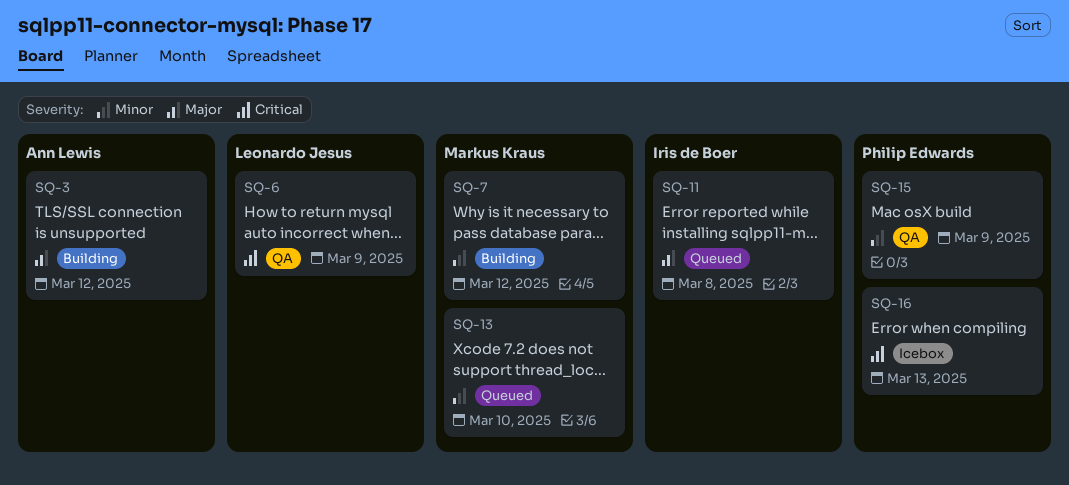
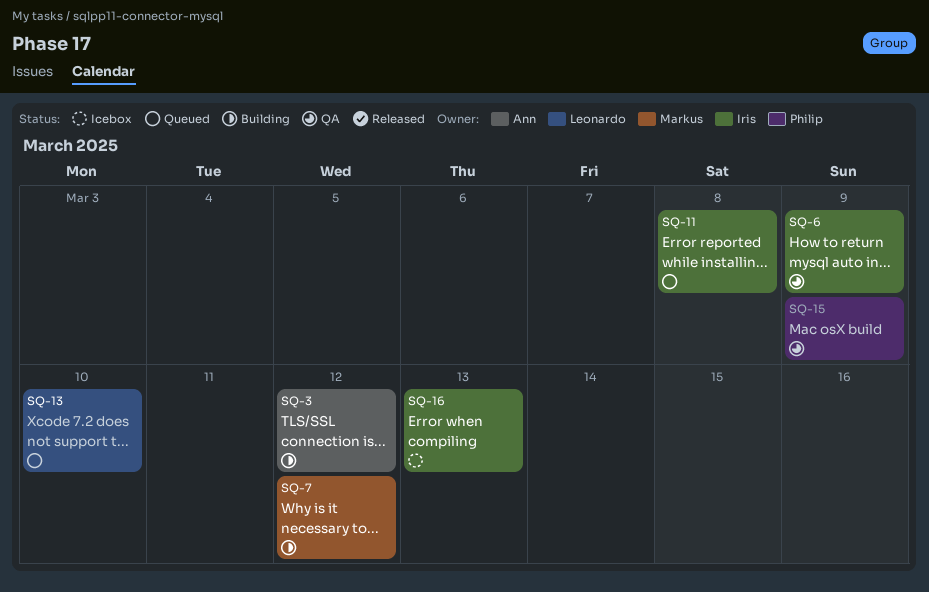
SQ-6, owner: Leonardo Jesus -> Iris de Boer
SQ-13, owner: Markus Kraus -> Leonardo Jesus
SQ-16, owner: Philip Edwards -> Iris de Boer

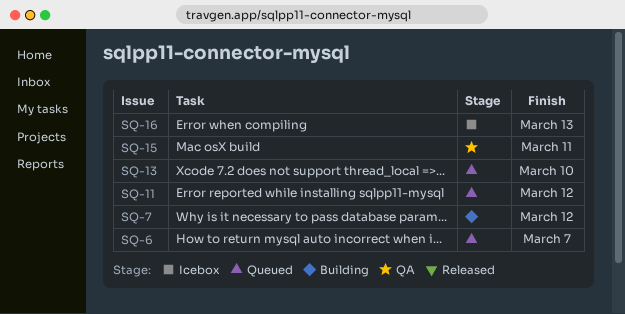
SQ-3: present -> none
SQ-6, status: QA -> Queued
SQ-6, due: Mar 9 -> Mar 7
SQ-11, due: Mar 8 -> Mar 12
SQ-15, due: Mar 9 -> Mar 11

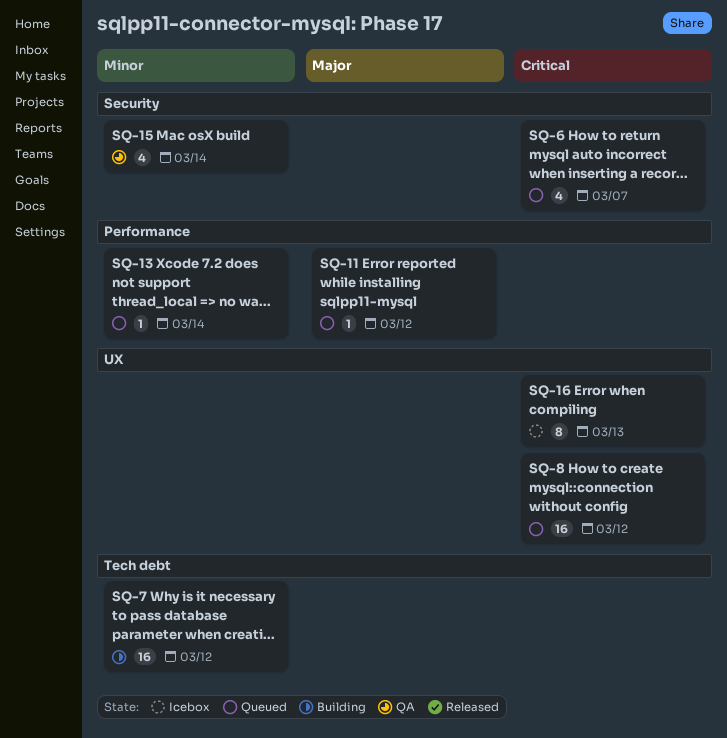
SQ-8: none -> present
SQ-13, due: Mar 10 -> Mar 14
SQ-15, due: Mar 11 -> Mar 14

